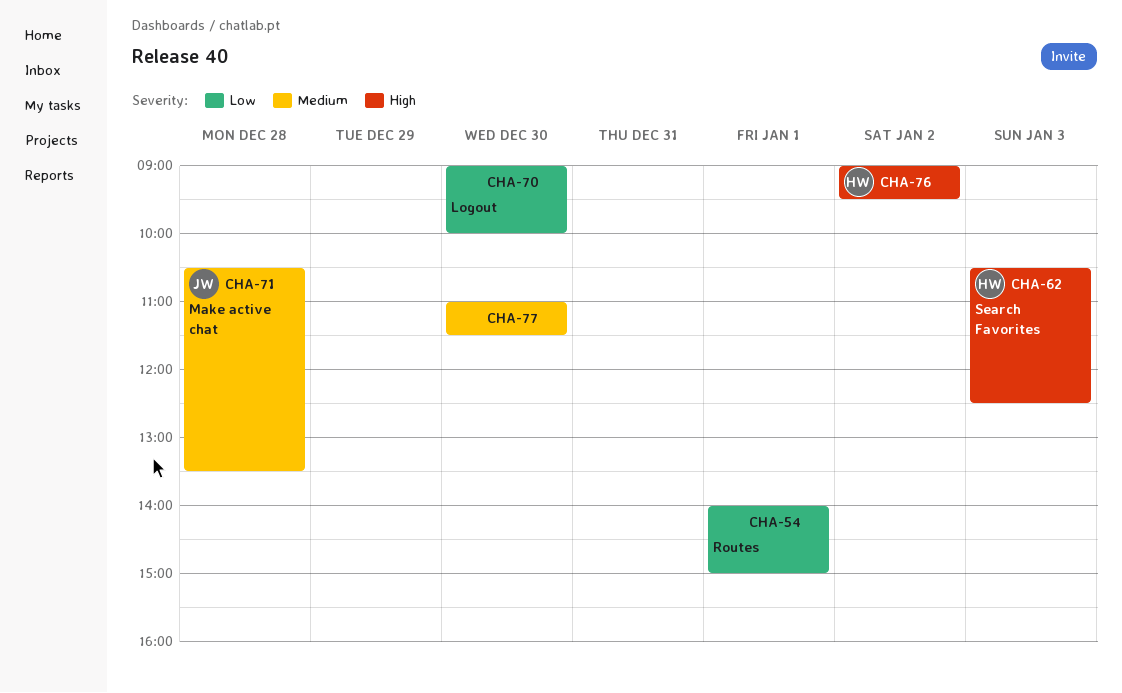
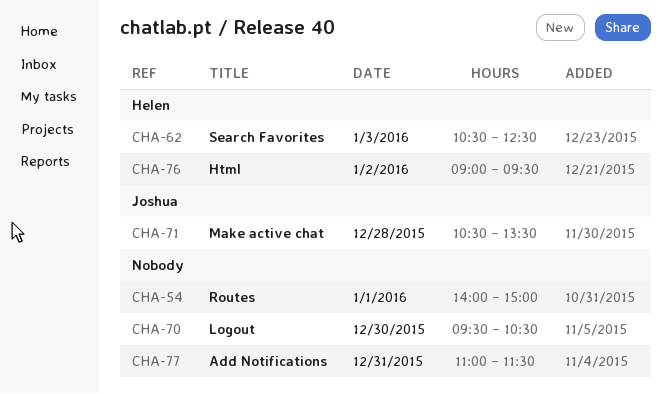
CHA-70, begins: 09:00 -> 09:30
CHA-70, ends: 10:00 -> 10:30
CHA-77, day: Dec 30 -> Dec 31

